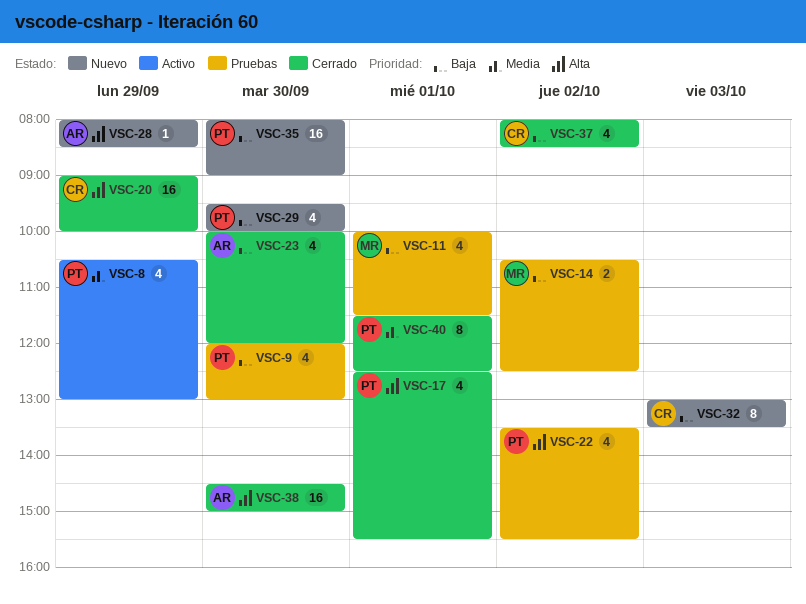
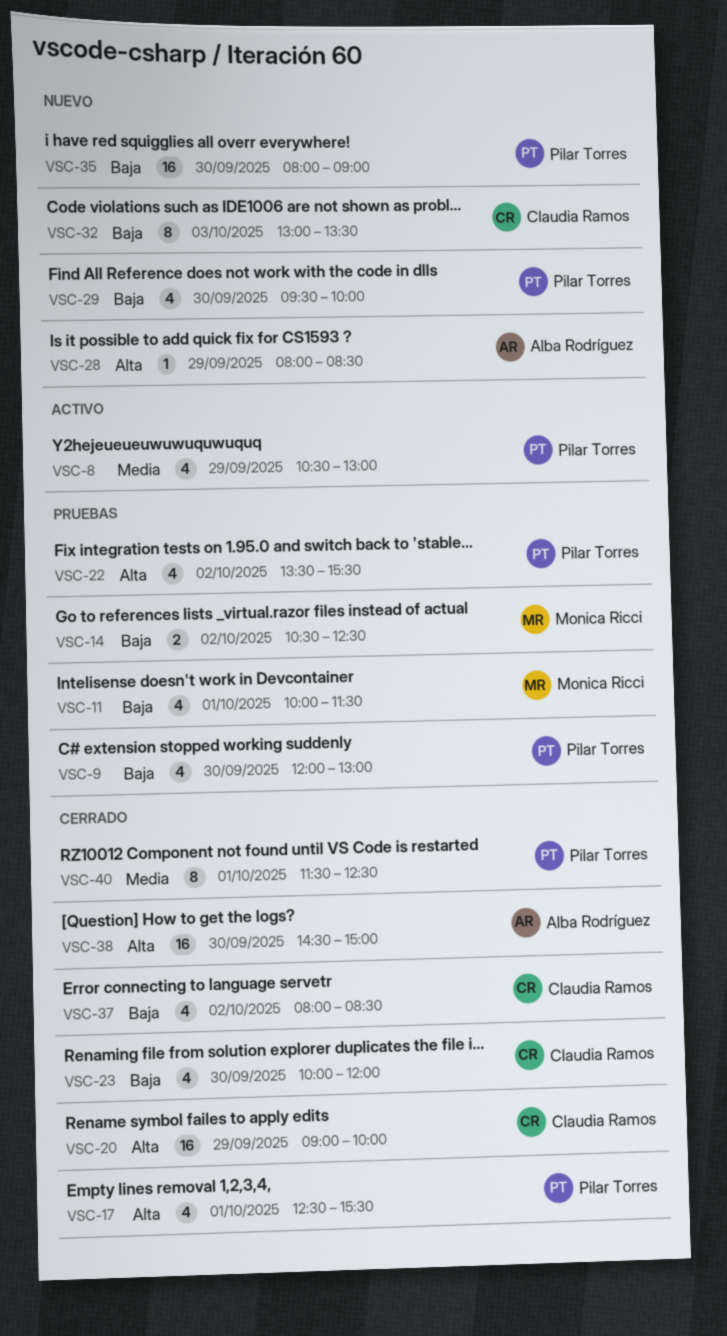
VSC-23, owner: Alba Rodríguez -> Claudia Ramos

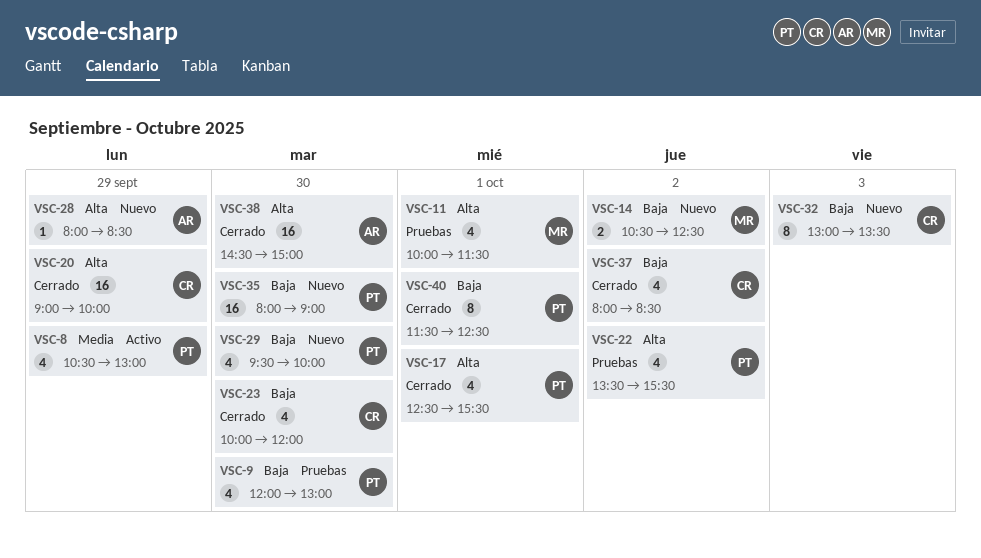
VSC-11, priority: Baja -> Alta
VSC-14, status: Pruebas -> Nuevo
VSC-40, priority: Media -> Baja

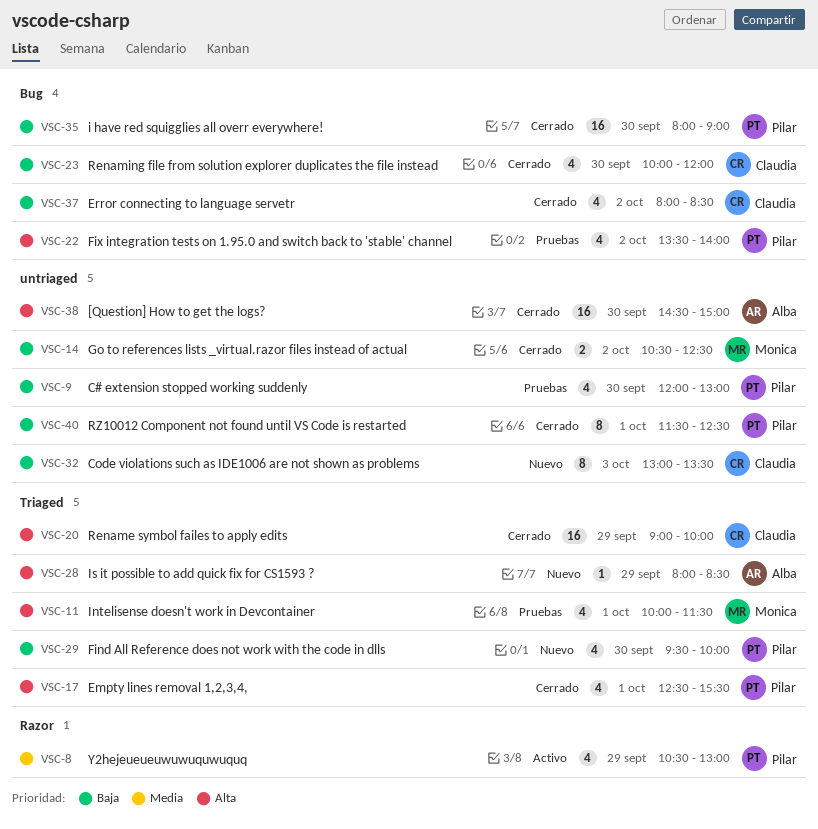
VSC-14, status: Nuevo -> Cerrado
VSC-22, ends: 15:30 -> 14:00
VSC-35, status: Nuevo -> Cerrado

